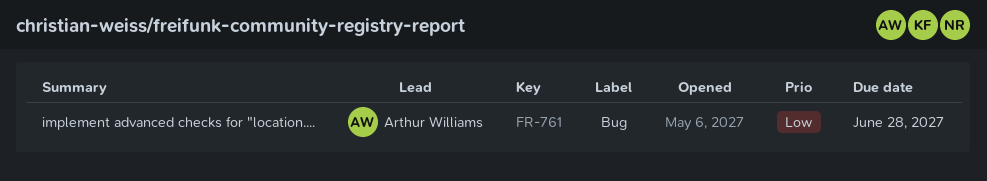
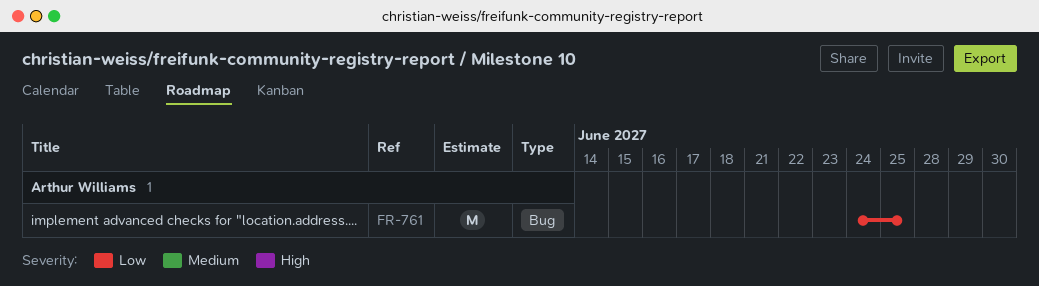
FR-761, due: Jun 28 -> Jun 25

